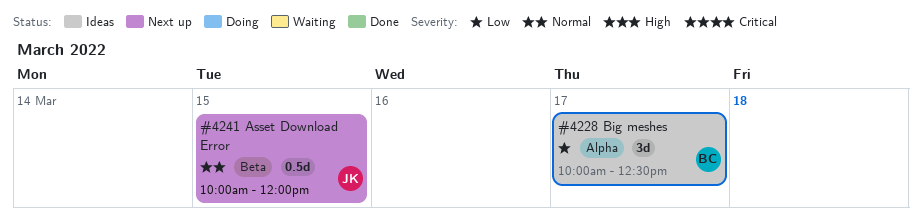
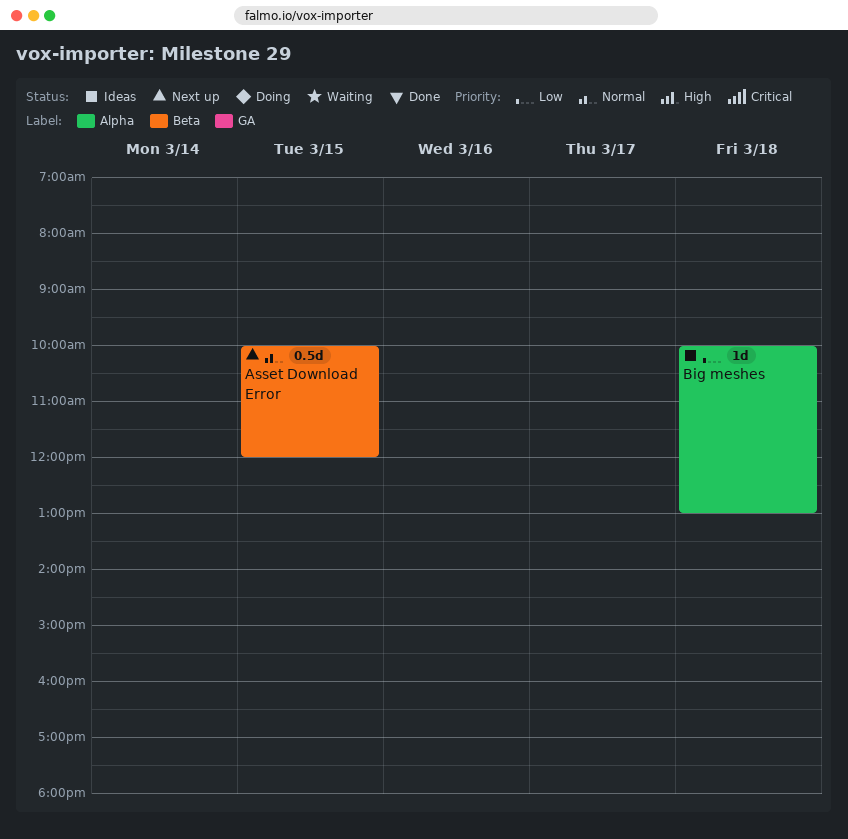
Big meshes, estimate: 3d -> 1d
Big meshes, day: Mar 17 -> Mar 18
Big meshes, ends: 12:30 -> 13:00

